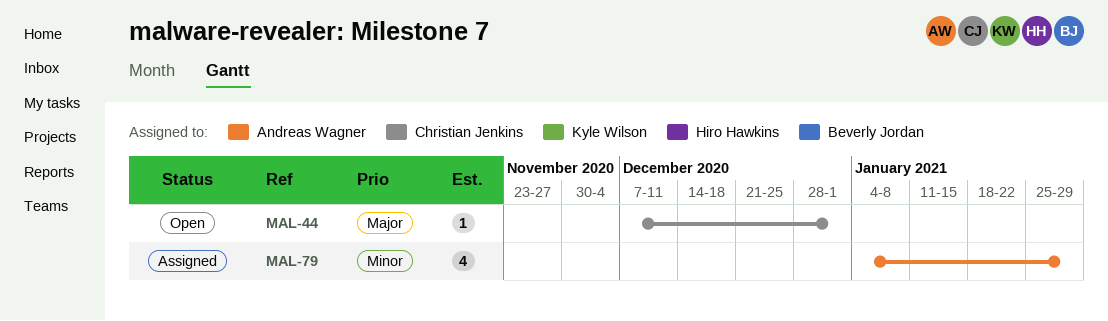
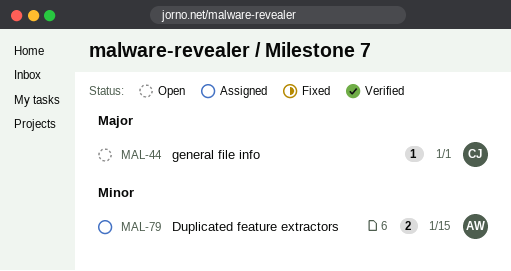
MAL-79, estimate: 4 -> 2
MAL-79, due: Jan 29 -> Jan 15

